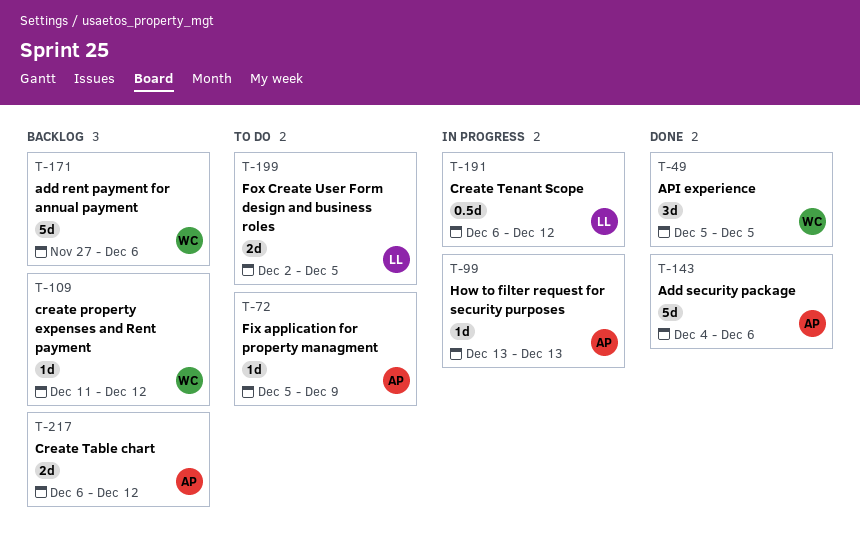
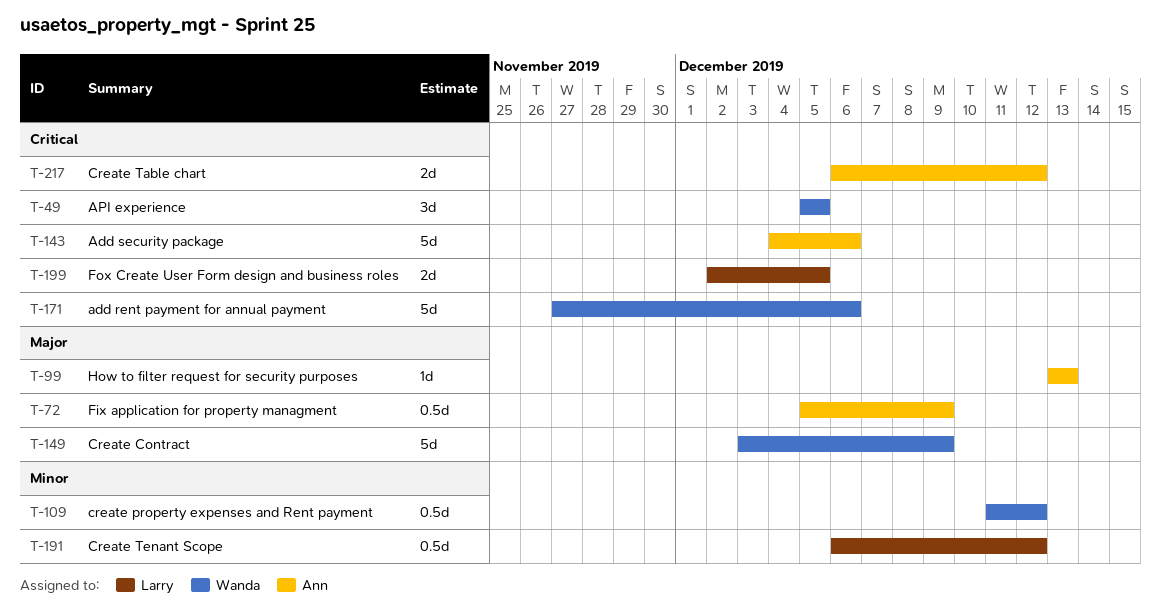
T-72, estimate: 1d -> 0.5d
T-109, estimate: 1d -> 0.5d
T-149: none -> present

